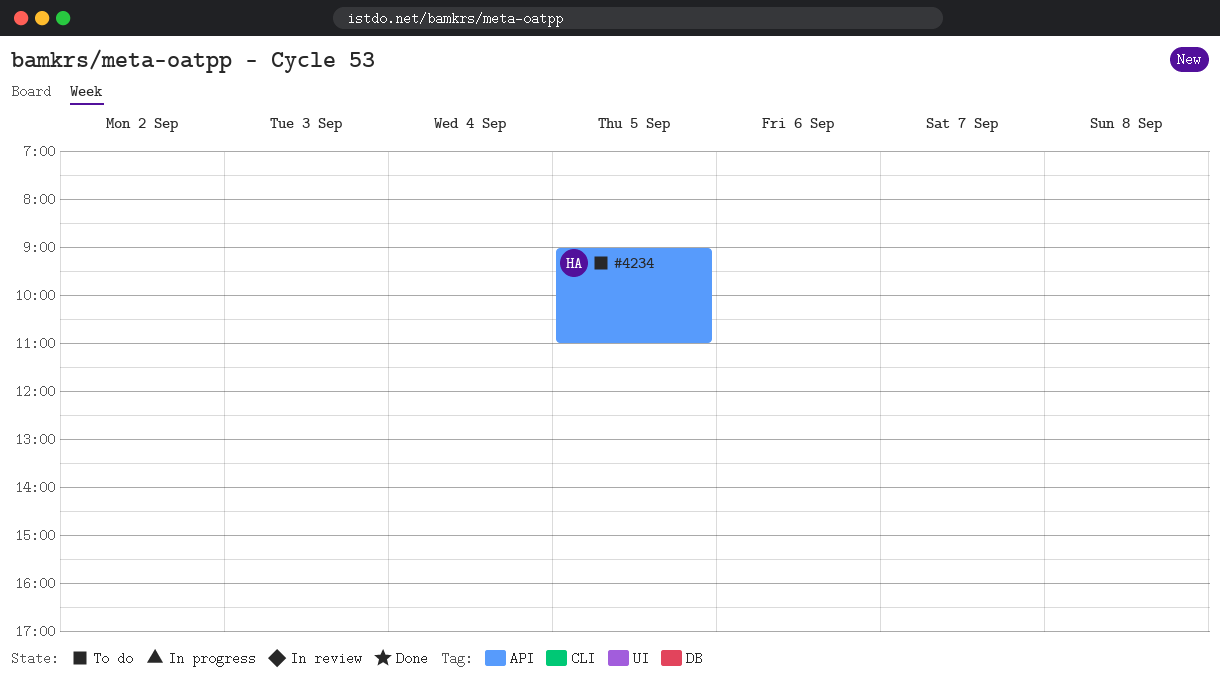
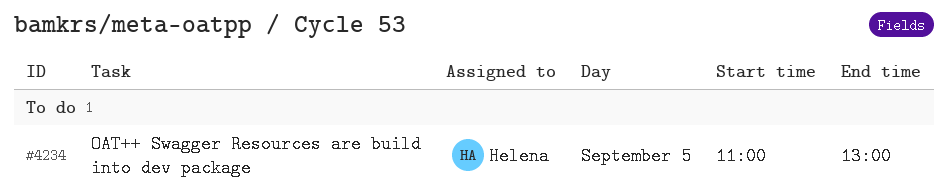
#4234, begins: 09:00 -> 11:00
#4234, ends: 11:00 -> 13:00

